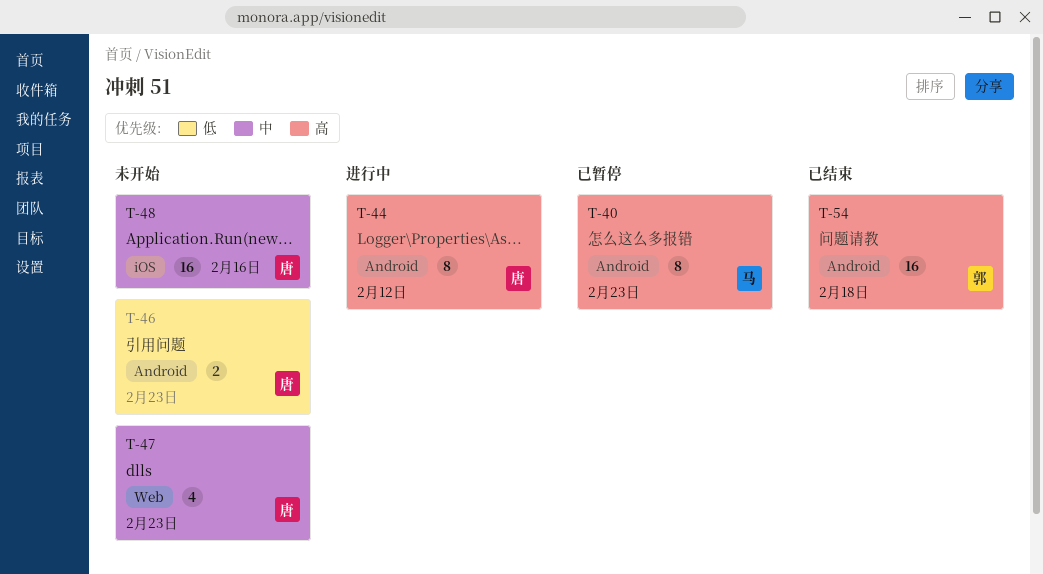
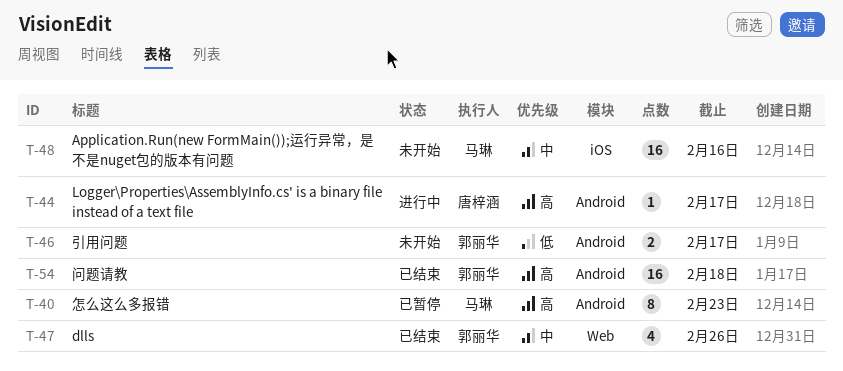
T-44, estimate: 8 -> 1
T-44, due: Feb 12 -> Feb 17
T-46, owner: 唐梓涵 -> 郭丽华
T-46, due: Feb 23 -> Feb 17
T-47, status: 未开始 -> 已结束
T-47, owner: 唐梓涵 -> 郭丽华
T-47, due: Feb 23 -> Feb 26
T-48, owner: 唐梓涵 -> 马琳

